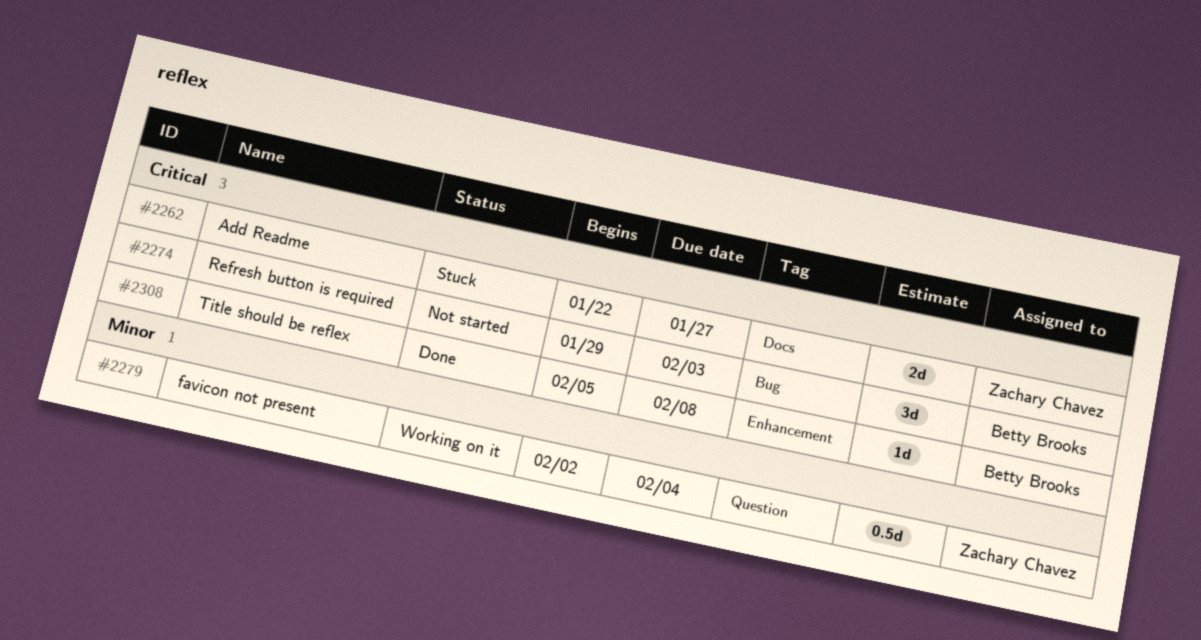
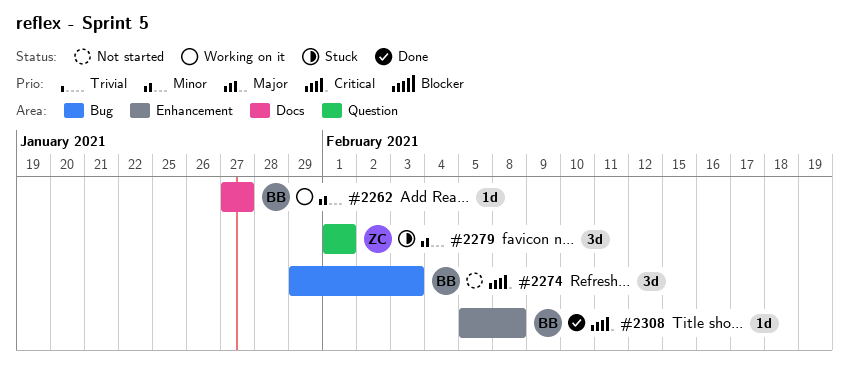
#2262, status: Stuck -> Working on it
#2262, owner: Zachary Chavez -> Betty Brooks
#2262, priority: Critical -> Minor
#2262, estimate: 2d -> 1d
#2262, start: Jan 22 -> Jan 27
#2279, status: Working on it -> Stuck
#2279, estimate: 0.5d -> 3d
#2279, start: Feb 2 -> Feb 1
#2279, due: Feb 4 -> Feb 1

